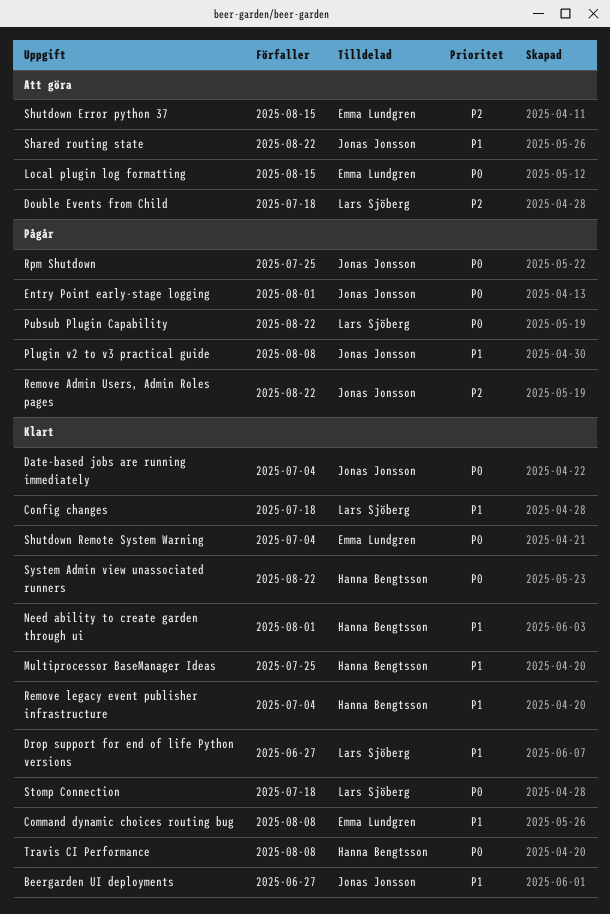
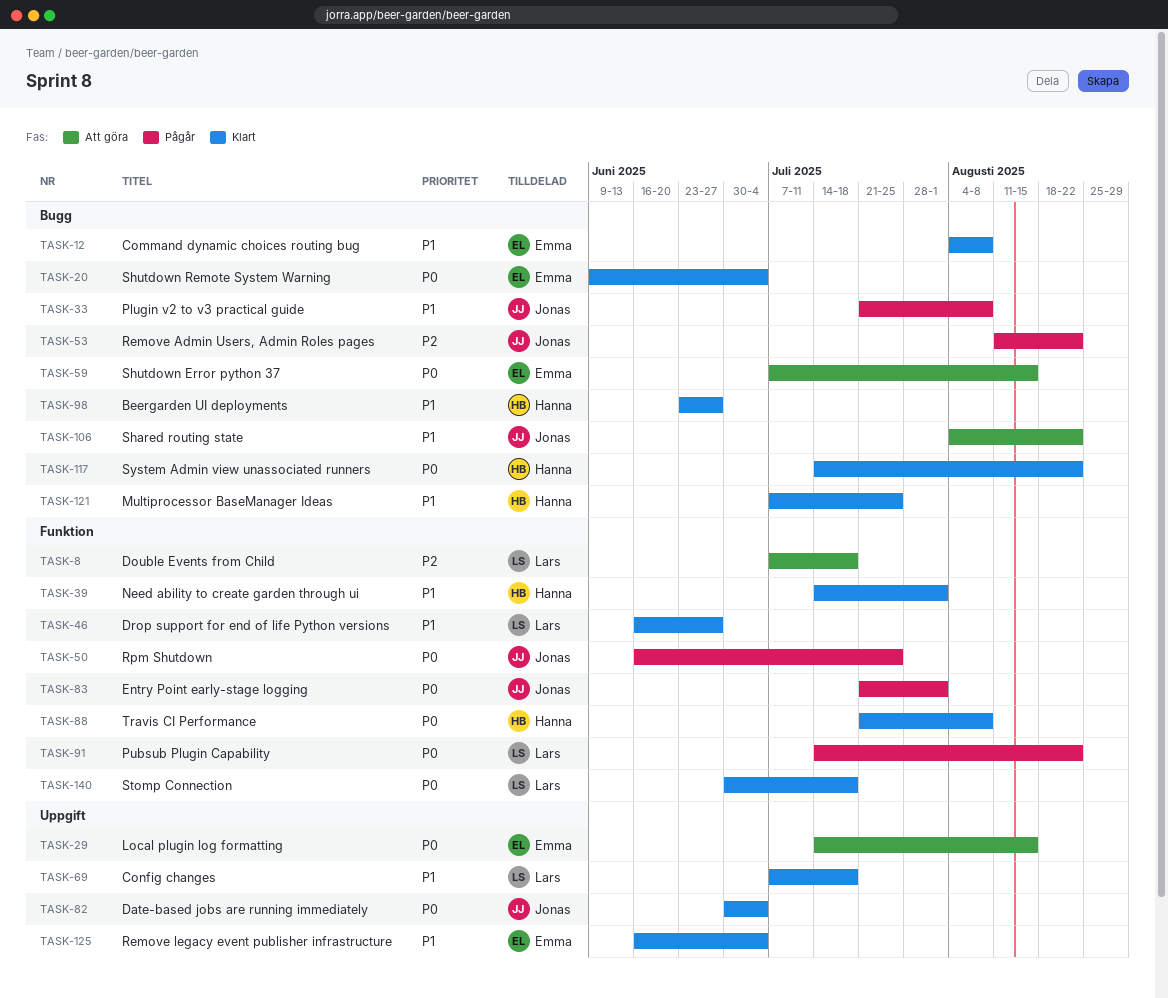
Beergarden UI deployments, owner: Jonas Jonsson -> Hanna Bengtsson
Remove legacy event publisher infrastructure, owner: Hanna Bengtsson -> Emma Lundgren
Shutdown Error python 37, priority: P2 -> P0

